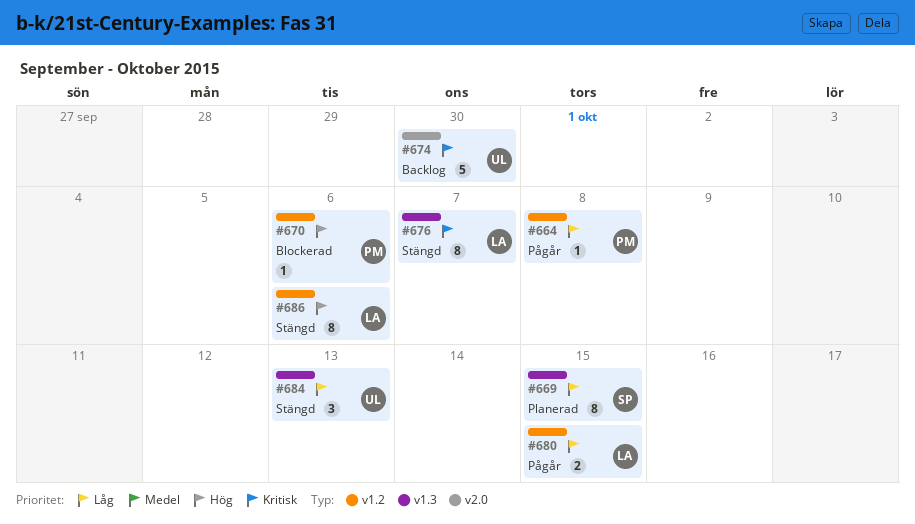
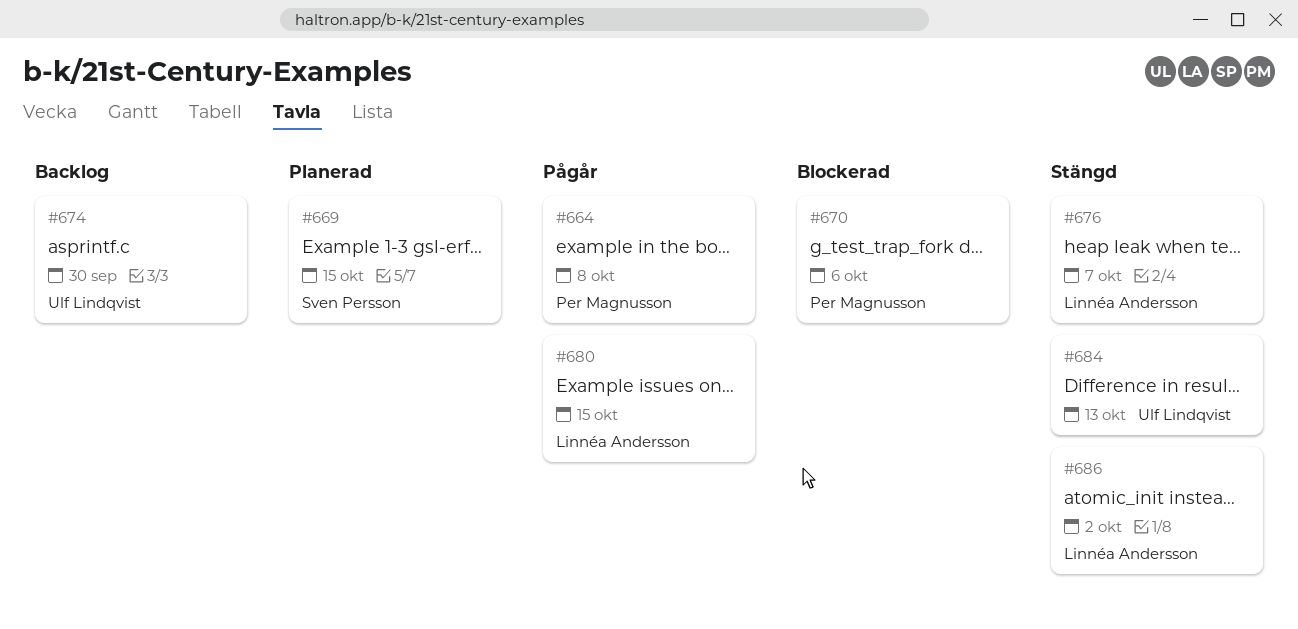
#686, due: Oct 6 -> Oct 2

